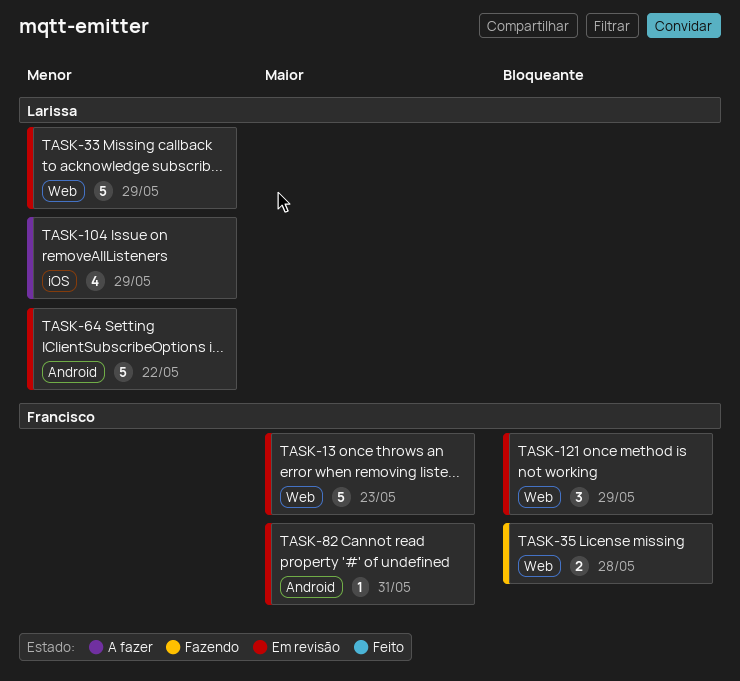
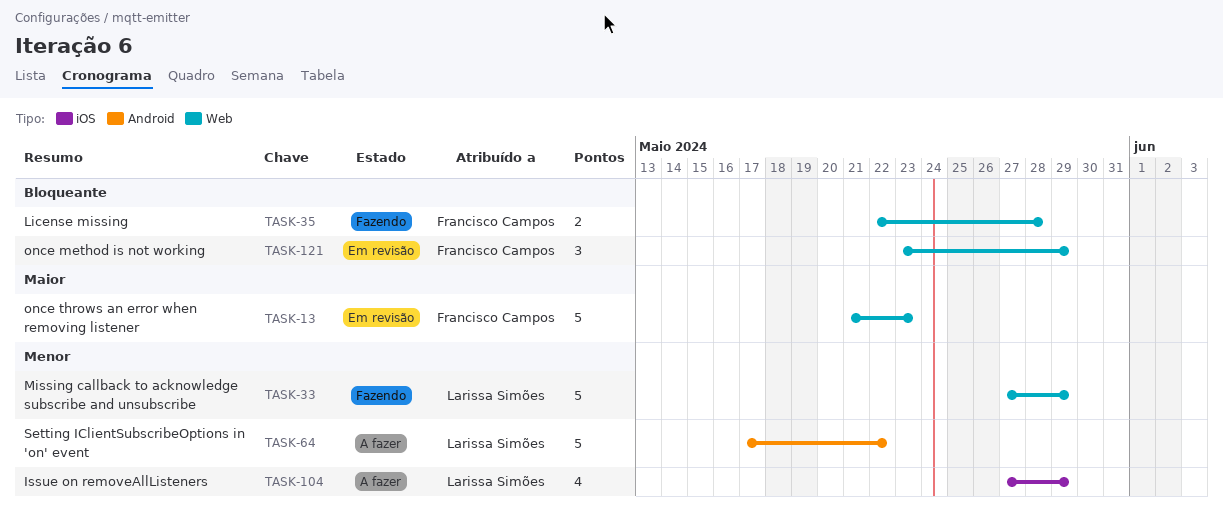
TASK-33, status: Em revisão -> Fazendo
TASK-64, status: Em revisão -> A fazer
TASK-82: present -> none

